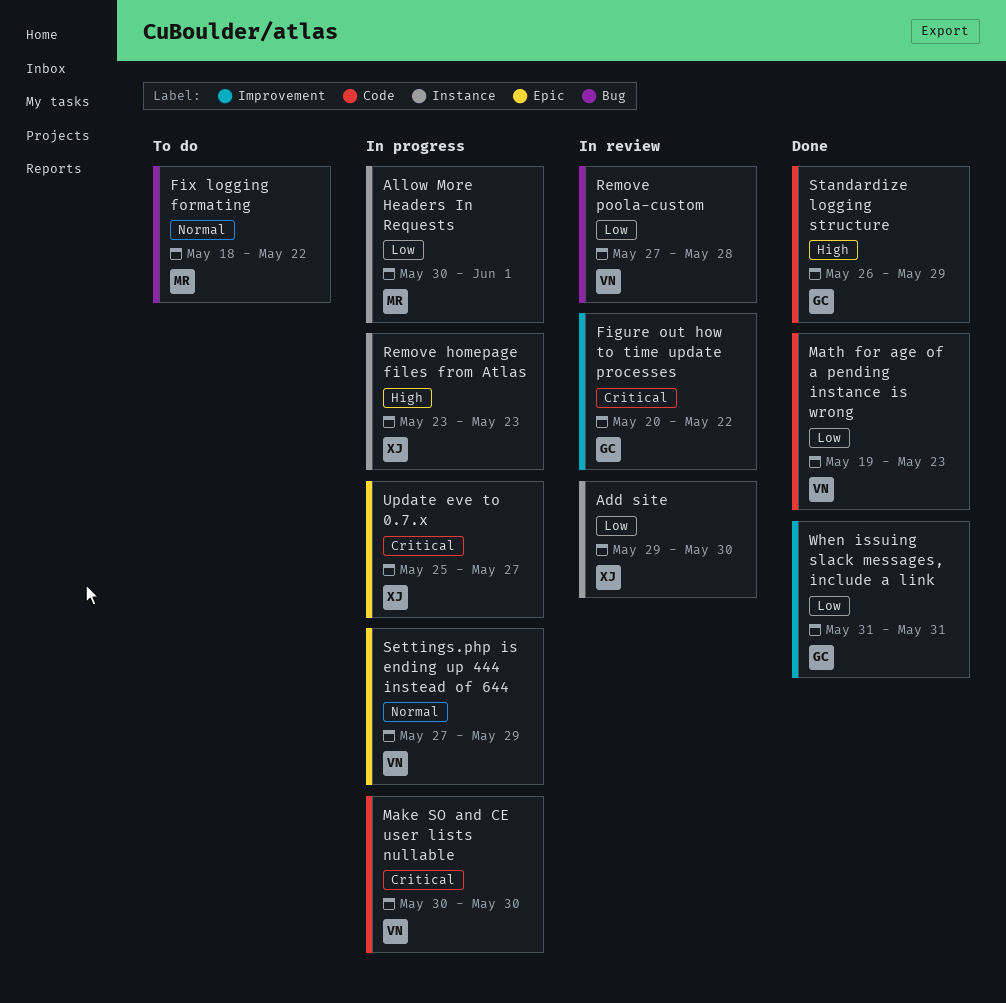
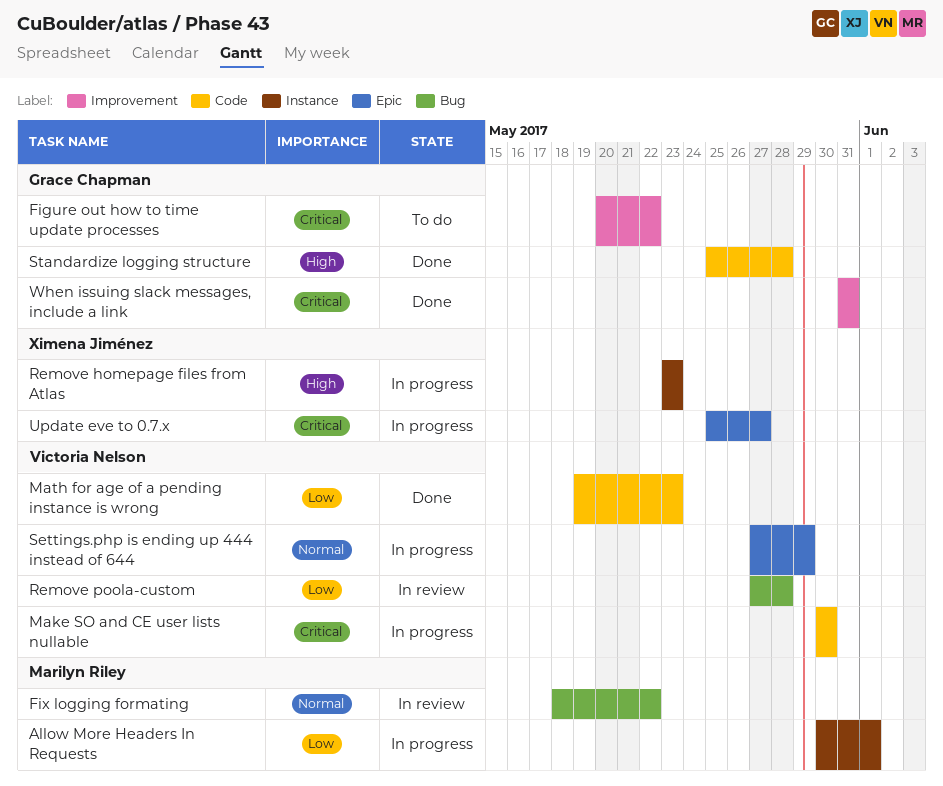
Add site: present -> none
Figure out how to time update processes, status: In review -> To do
Fix logging formating, status: To do -> In review
Standardize logging structure, start: May 26 -> May 25
Standardize logging structure, due: May 29 -> May 28
When issuing slack messages, include a link, priority: Low -> Critical

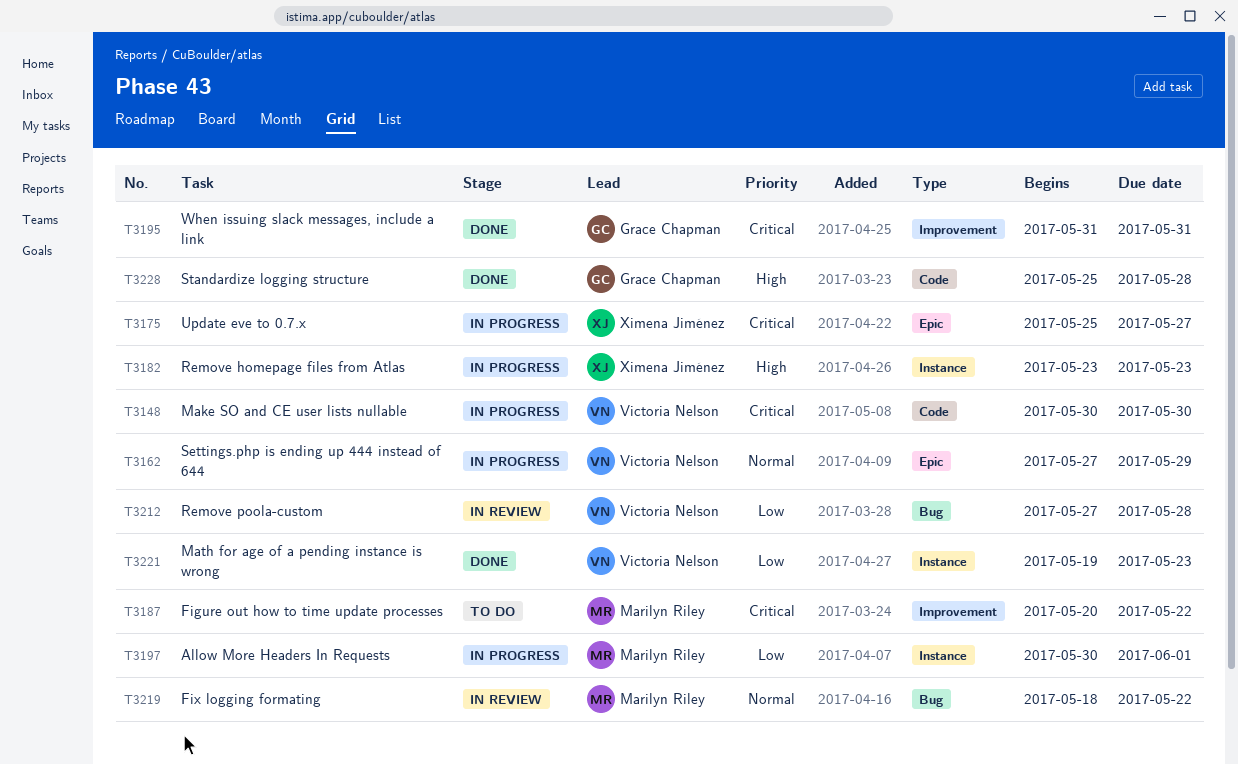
Figure out how to time update processes, owner: Grace Chapman -> Marilyn Riley
Math for age of a pending instance is wrong, label: Code -> Instance

